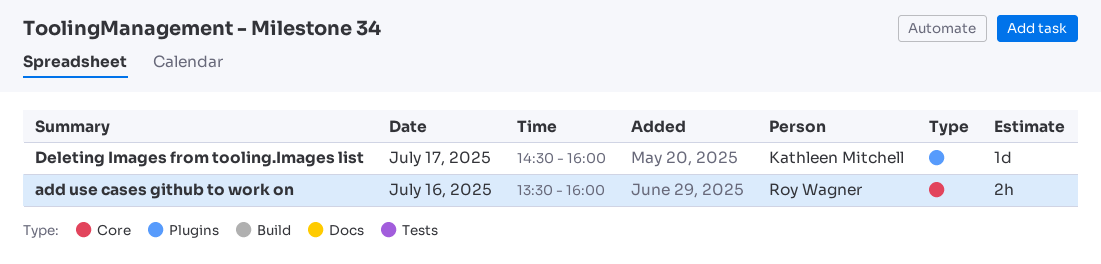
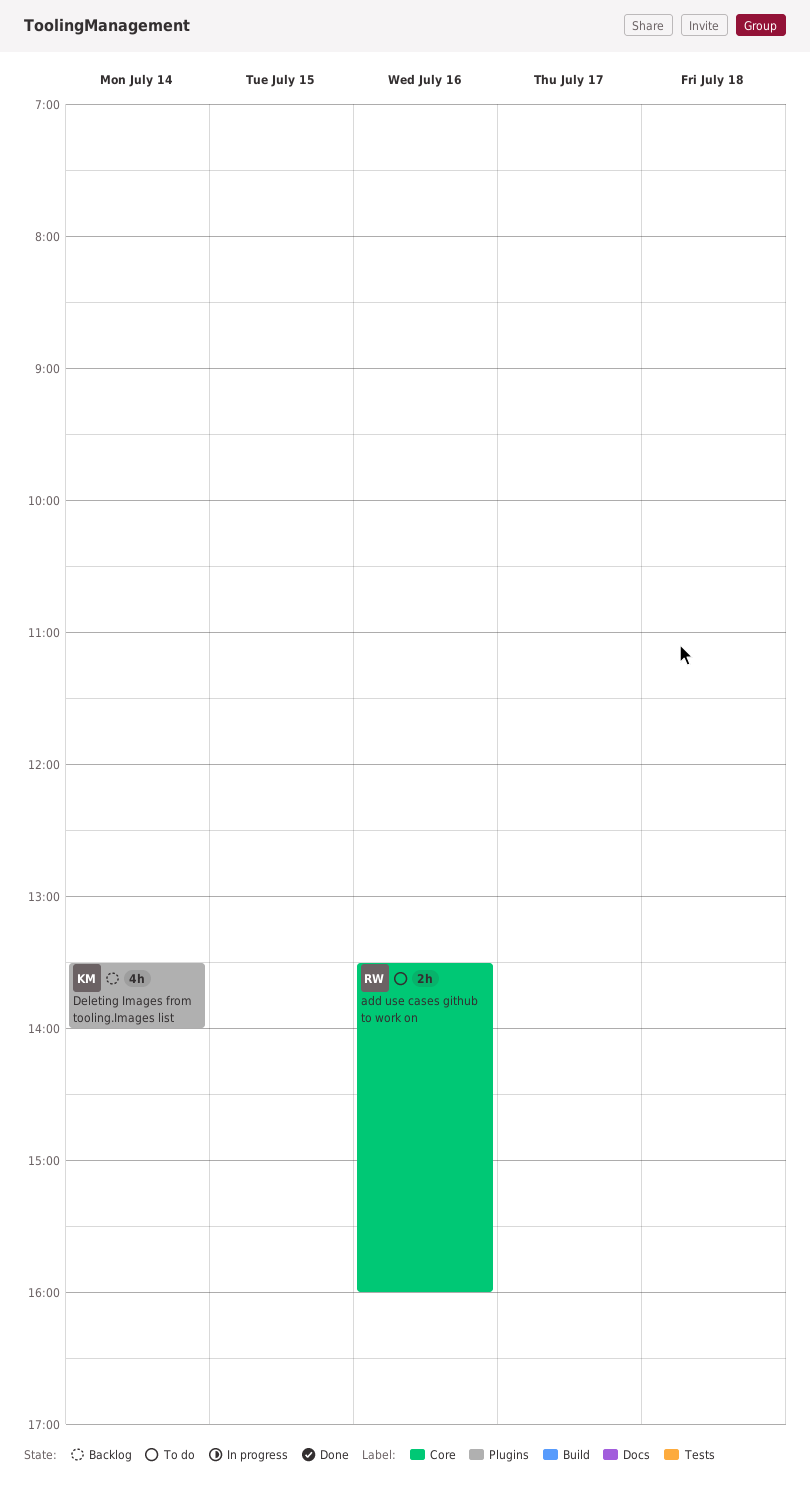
Deleting Images from tooling.Images list, estimate: 1d -> 4h
Deleting Images from tooling.Images list, day: Jul 17 -> Jul 14
Deleting Images from tooling.Images list, begins: 14:30 -> 13:30
Deleting Images from tooling.Images list, ends: 16:00 -> 14:00

